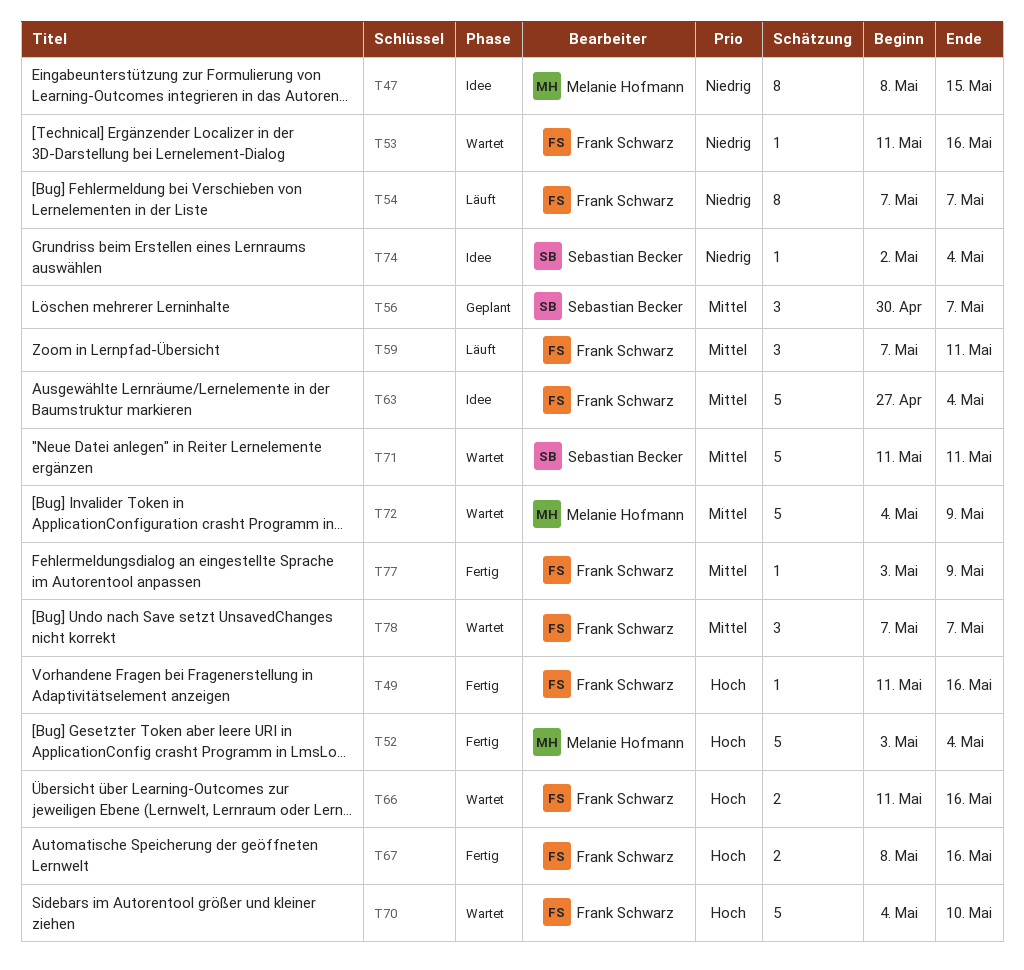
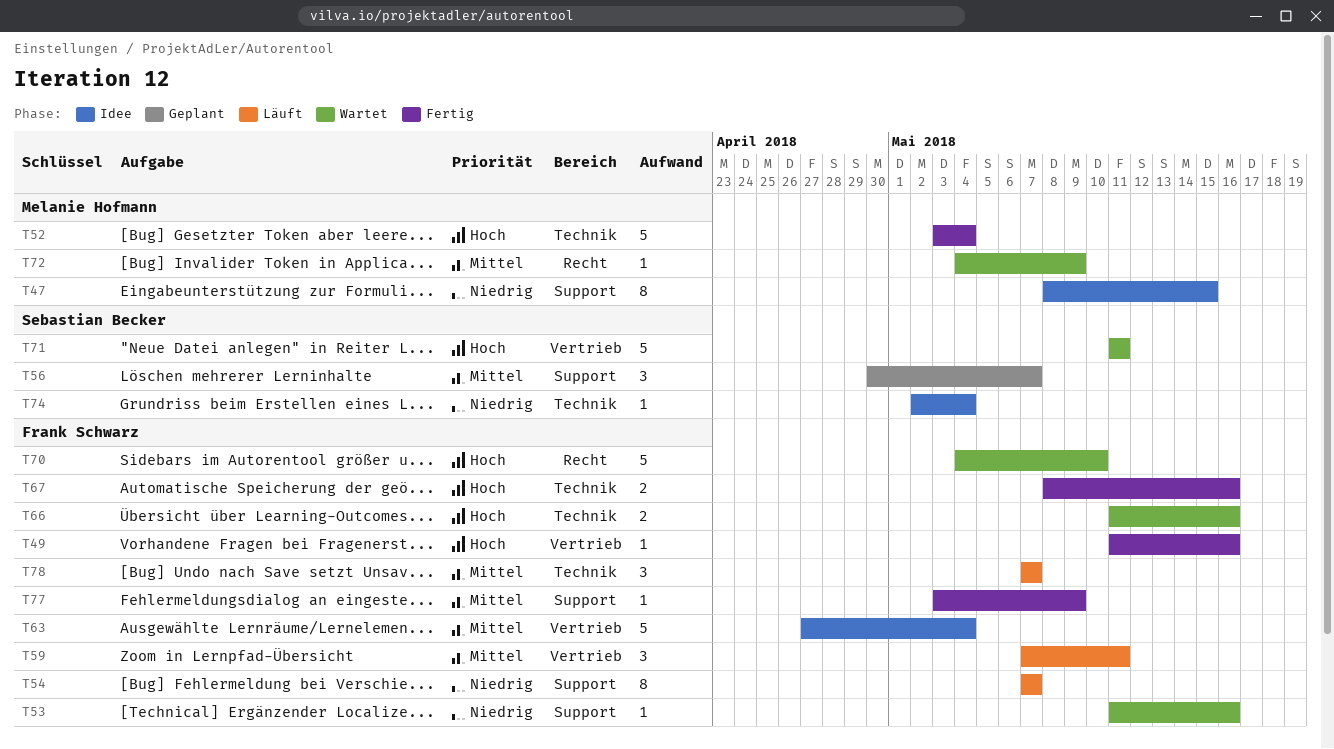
T71, priority: Mittel -> Hoch
T72, estimate: 5 -> 1
T78, status: Wartet -> Läuft

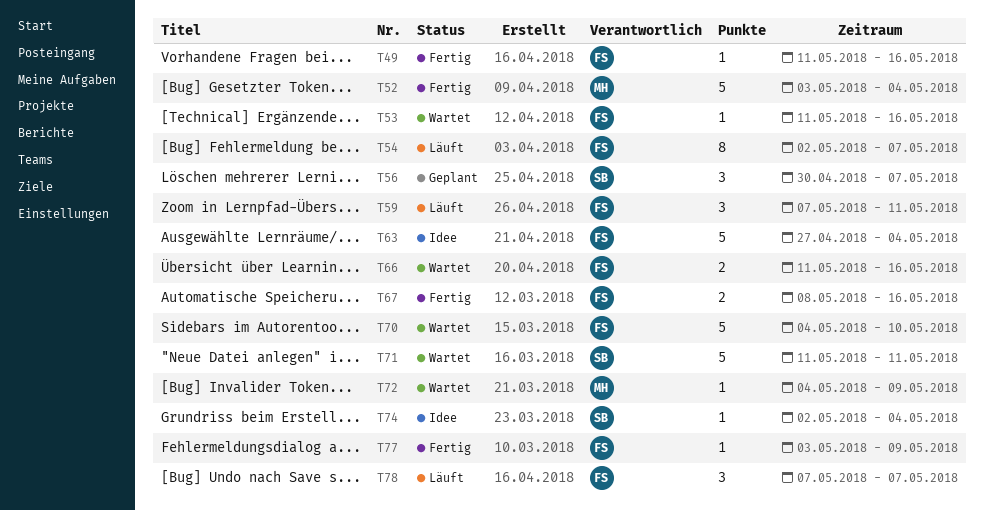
T47: present -> none
T54, start: May 7 -> May 2

